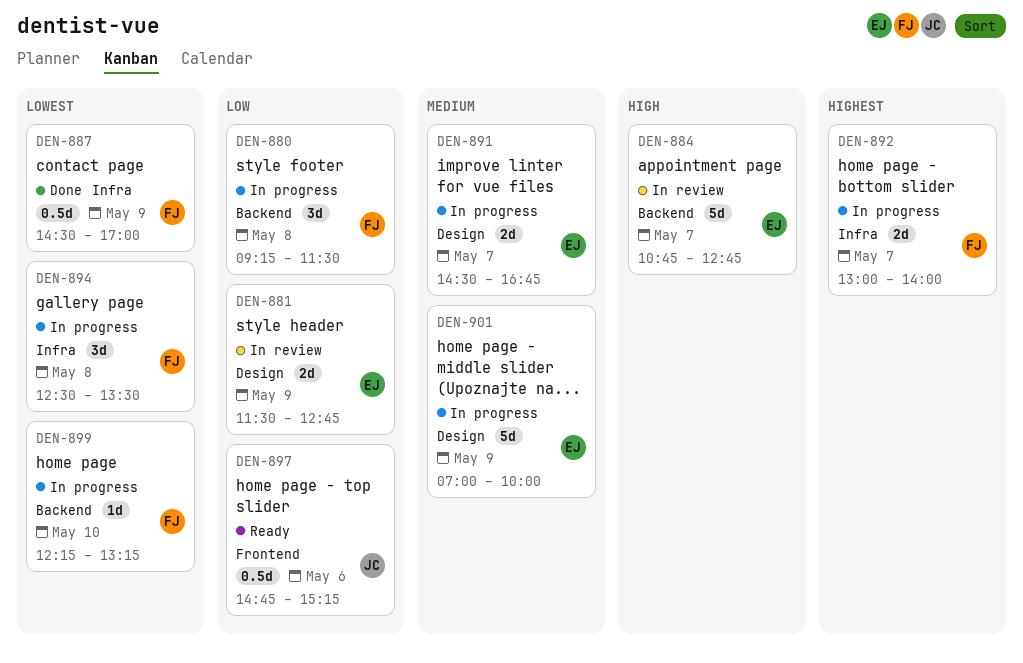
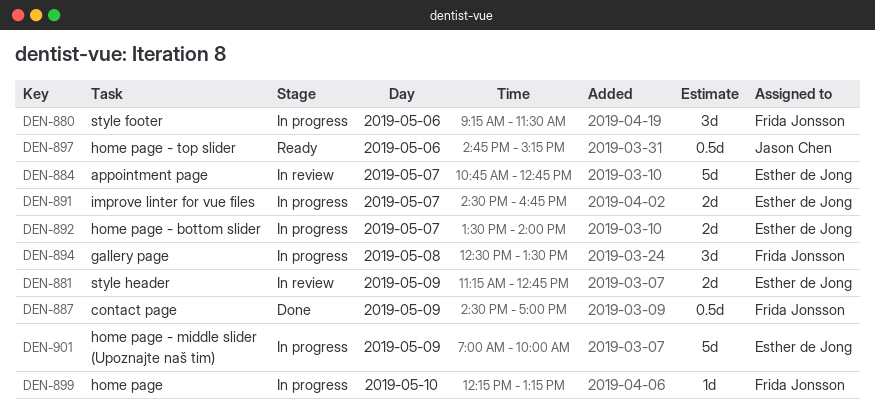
DEN-880, day: May 8 -> May 6
DEN-881, begins: 11:30 -> 11:15
DEN-892, owner: Frida Jonsson -> Esther de Jong
DEN-892, begins: 13:00 -> 13:30

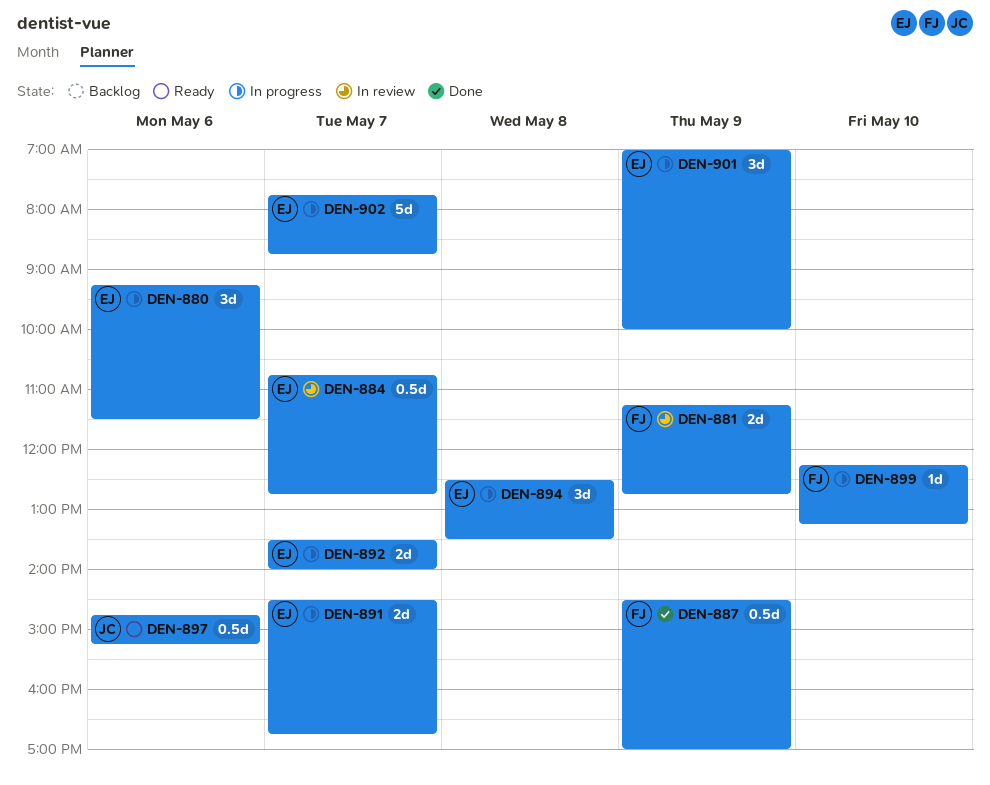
DEN-880, owner: Frida Jonsson -> Esther de Jong
DEN-881, owner: Esther de Jong -> Frida Jonsson
DEN-884, estimate: 5d -> 0.5d
DEN-894, owner: Frida Jonsson -> Esther de Jong
DEN-901, estimate: 5d -> 3d
DEN-902: none -> present

